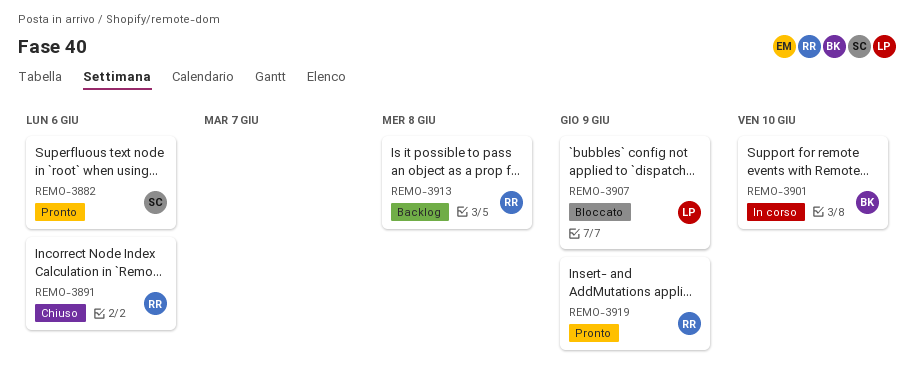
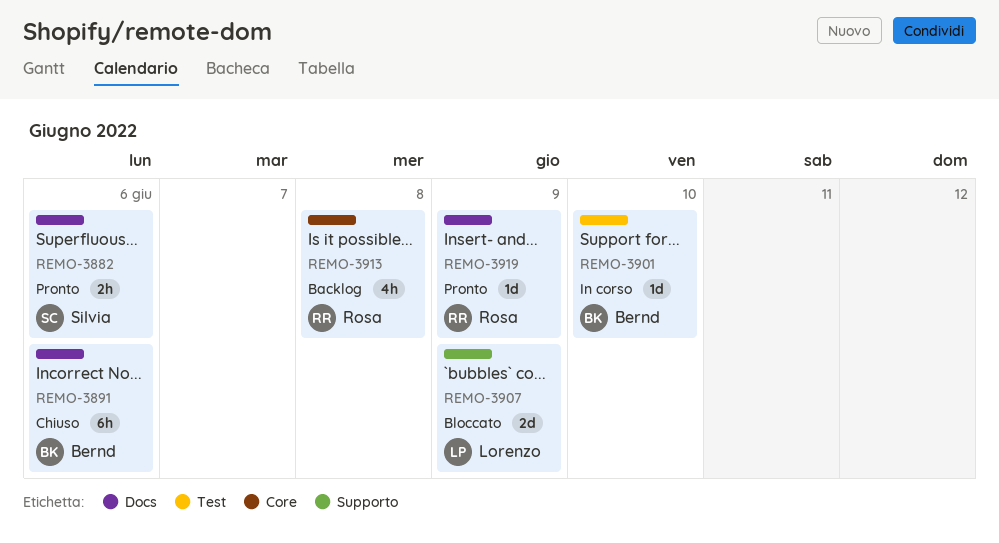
REMO-3891, owner: Rosa -> Bernd

